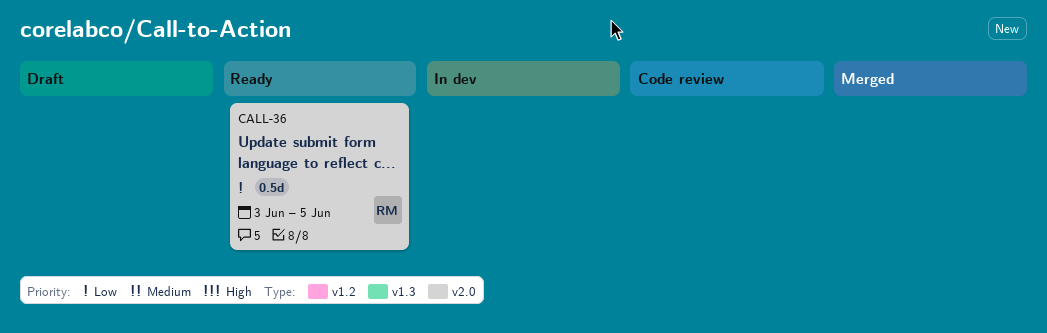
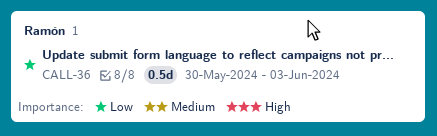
CALL-36, start: Jun 3 -> May 30
CALL-36, due: Jun 5 -> Jun 3

